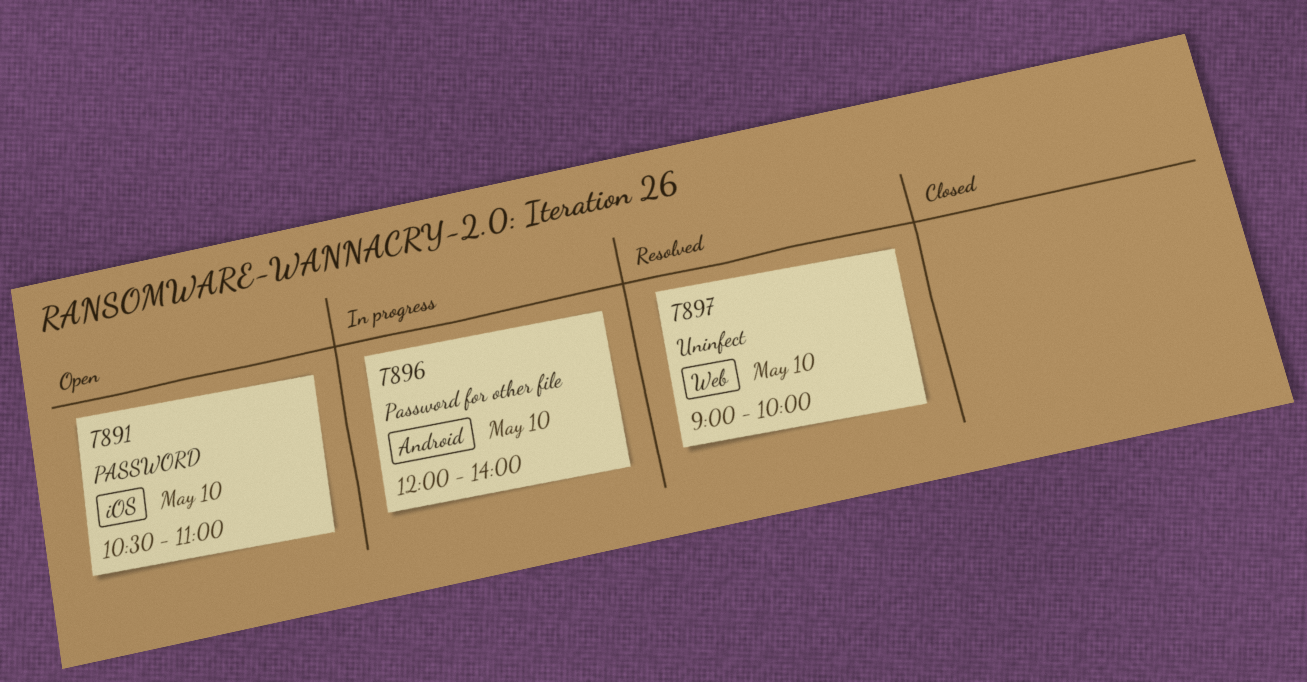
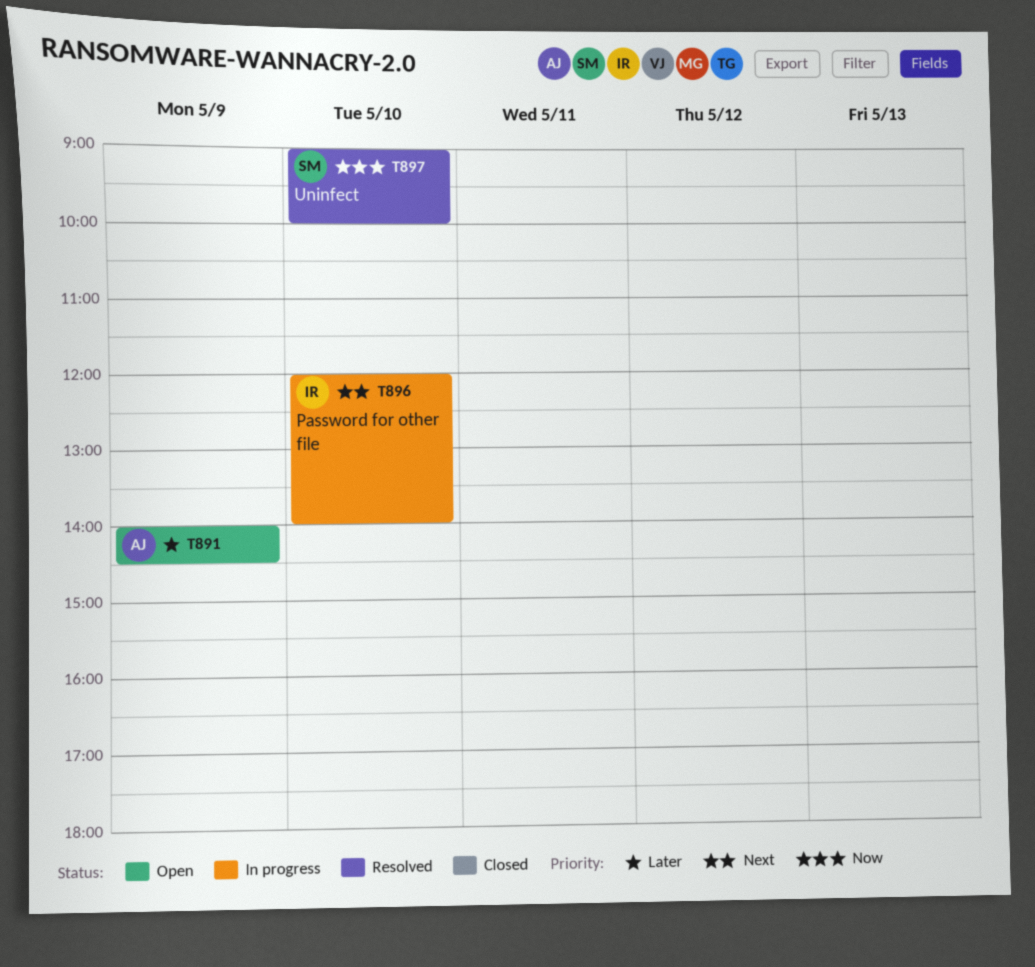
T891, day: May 10 -> May 9
T891, begins: 10:30 -> 14:00
T891, ends: 11:00 -> 14:30

